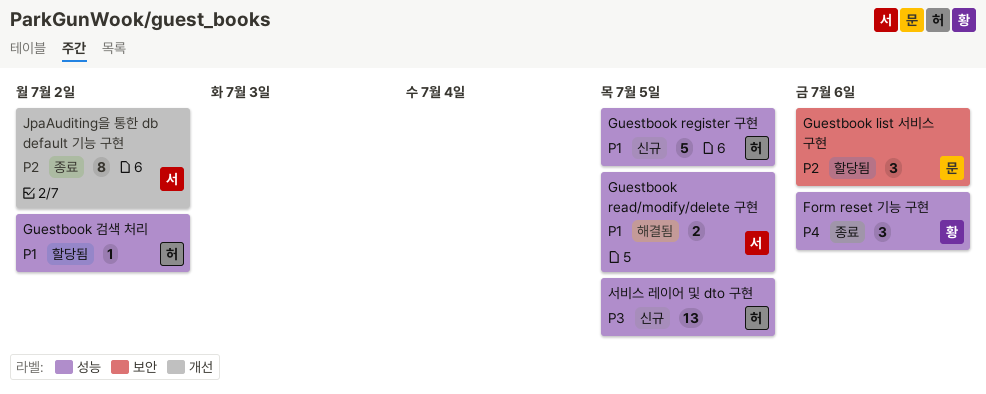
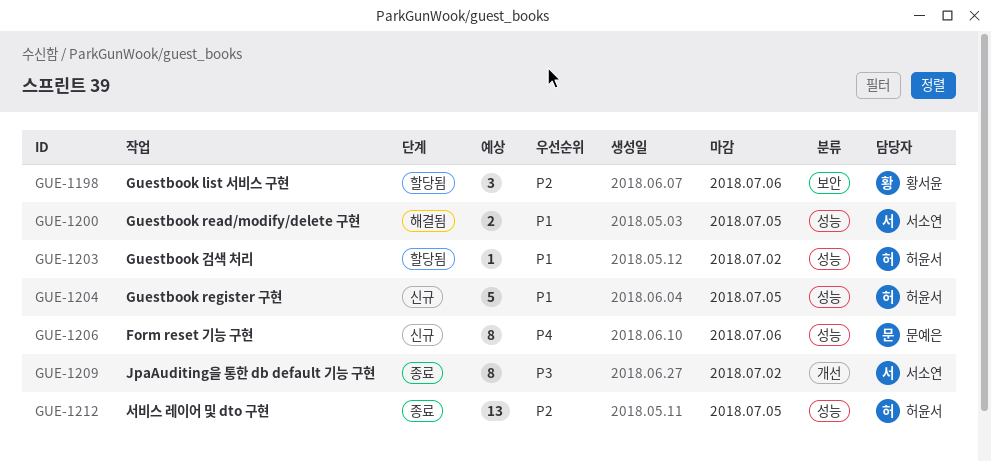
Form reset 기능 구현, status: 종료 -> 신규
Form reset 기능 구현, owner: 황서윤 -> 문예은
Form reset 기능 구현, estimate: 3 -> 8
Guestbook list 서비스 구현, owner: 문예은 -> 황서윤
JpaAuditing을 통한 db default 기능 구현, priority: P2 -> P3
서비스 레이어 및 dto 구현, status: 신규 -> 종료
서비스 레이어 및 dto 구현, priority: P3 -> P2

